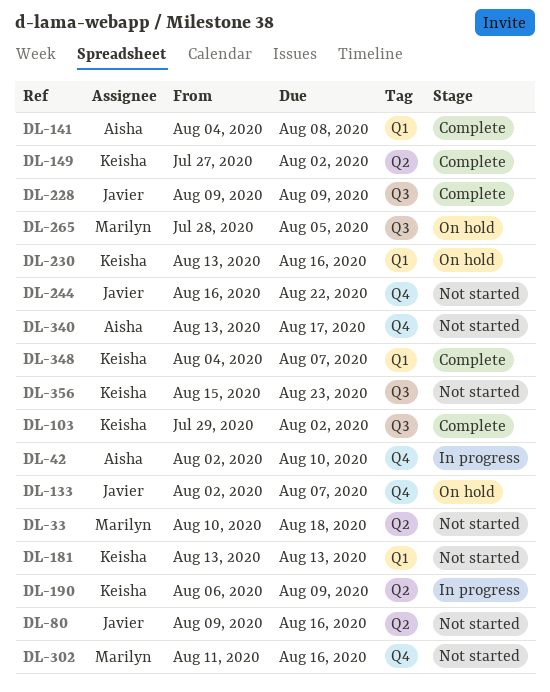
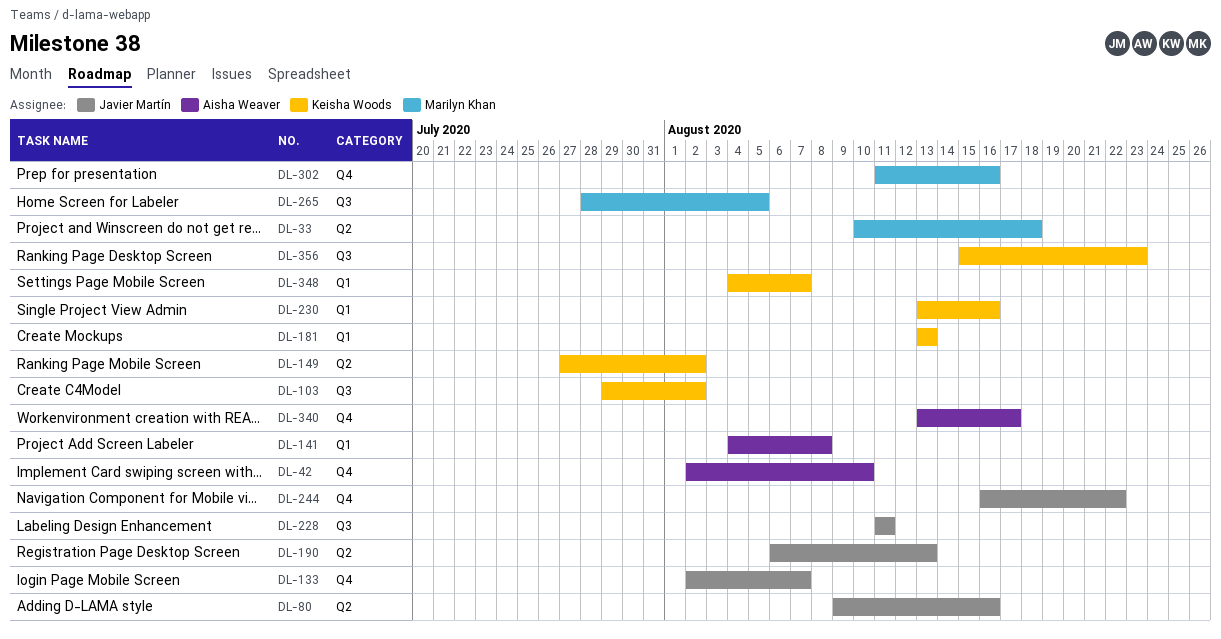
DL-190, owner: Keisha Woods -> Javier Martín
DL-190, due: Aug 9 -> Aug 13
DL-228, start: Aug 9 -> Aug 11
DL-228, due: Aug 9 -> Aug 11

